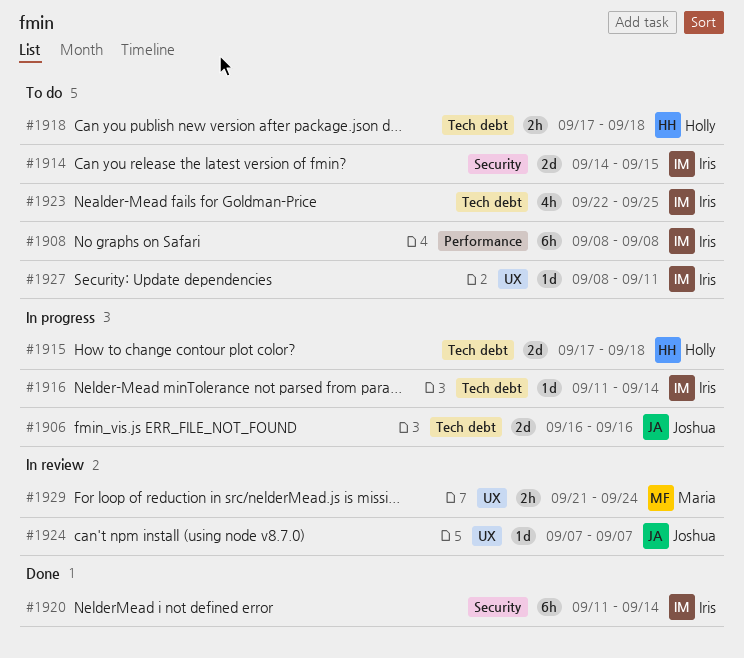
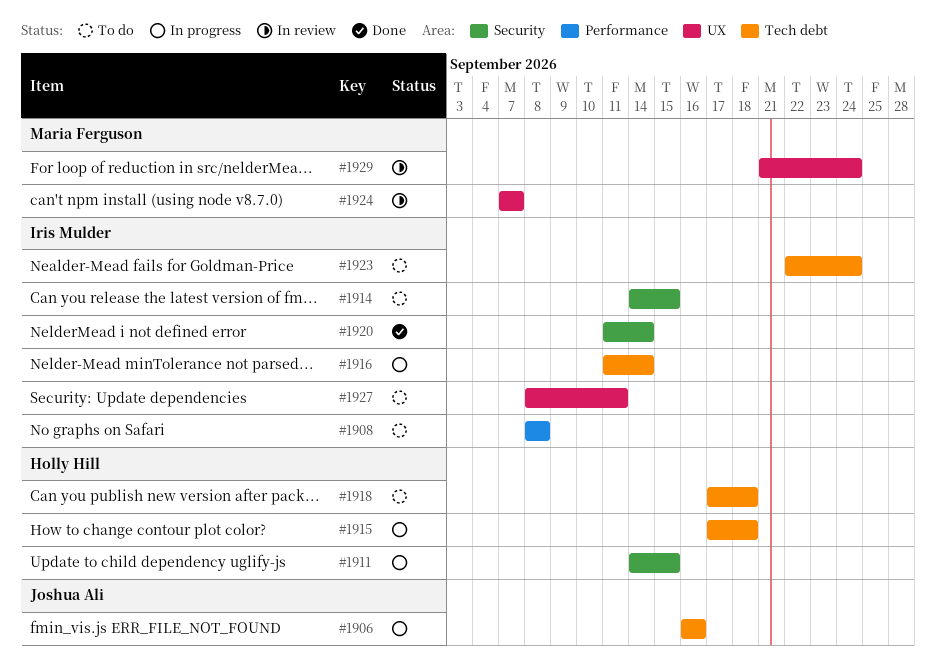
#1911: none -> present
#1923, due: Sep 25 -> Sep 24
#1924, owner: Joshua Ali -> Maria Ferguson

